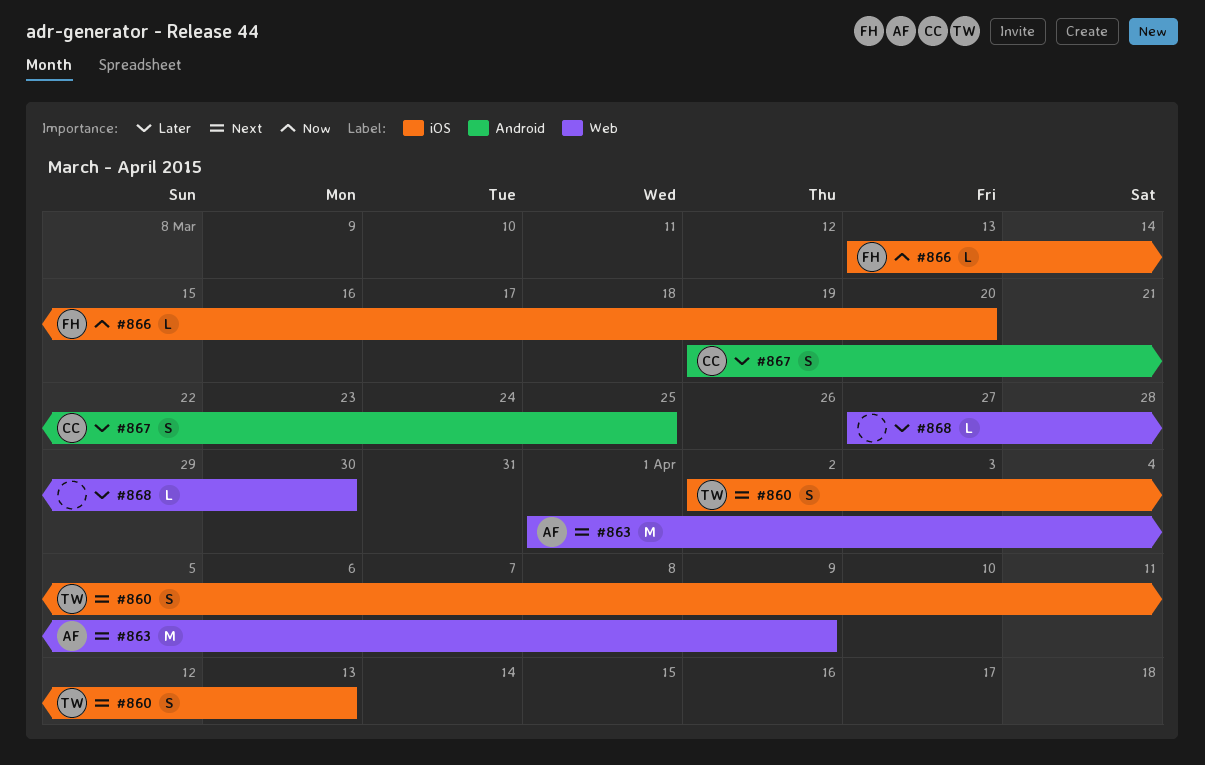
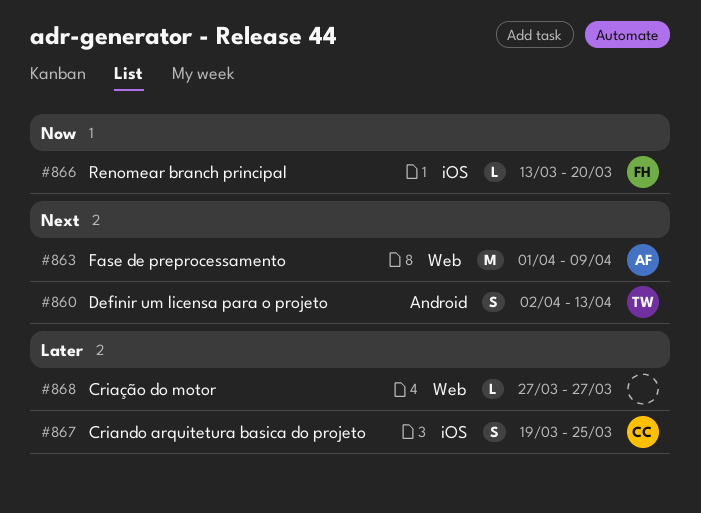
#860, label: iOS -> Android
#867, label: Android -> iOS
#868, due: Mar 30 -> Mar 27

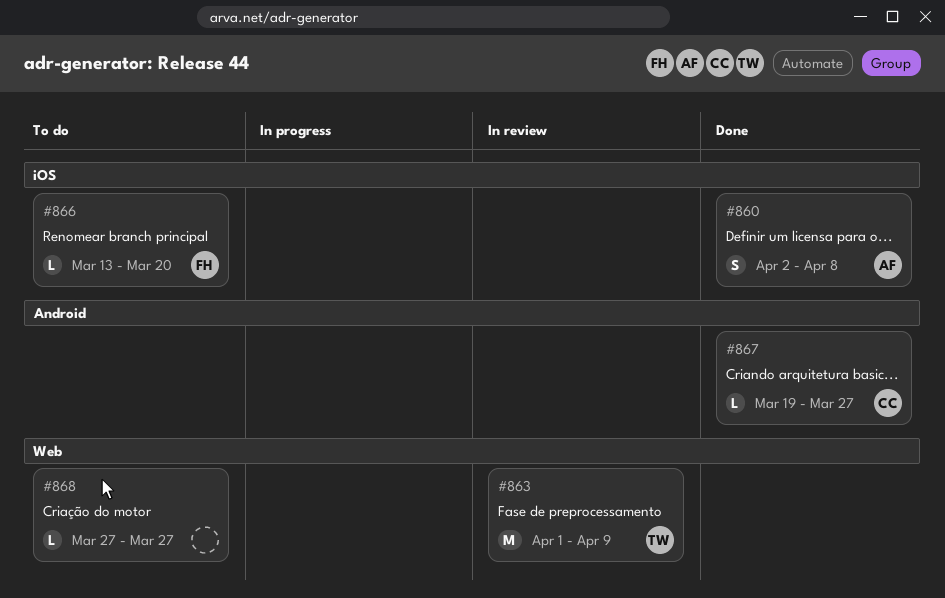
#860, owner: TW -> AF
#860, label: Android -> iOS
#860, due: Apr 13 -> Apr 8
#863, owner: AF -> TW
#867, label: iOS -> Android
#867, estimate: S -> L
#867, due: Mar 25 -> Mar 27

